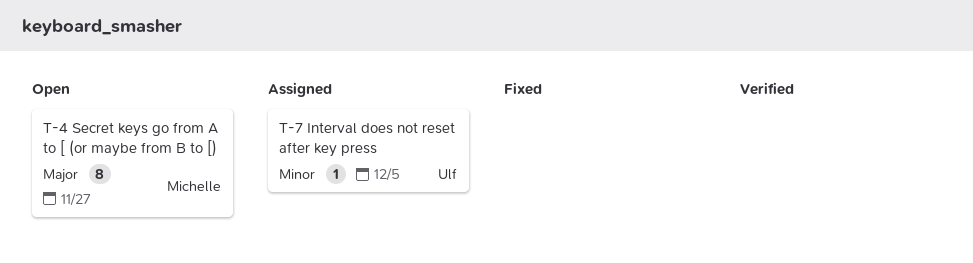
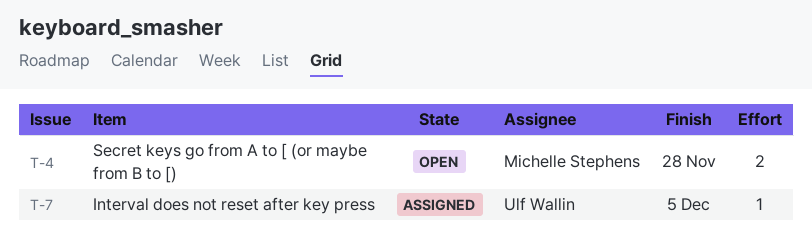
T-4, estimate: 8 -> 2
T-4, due: Nov 27 -> Nov 28

